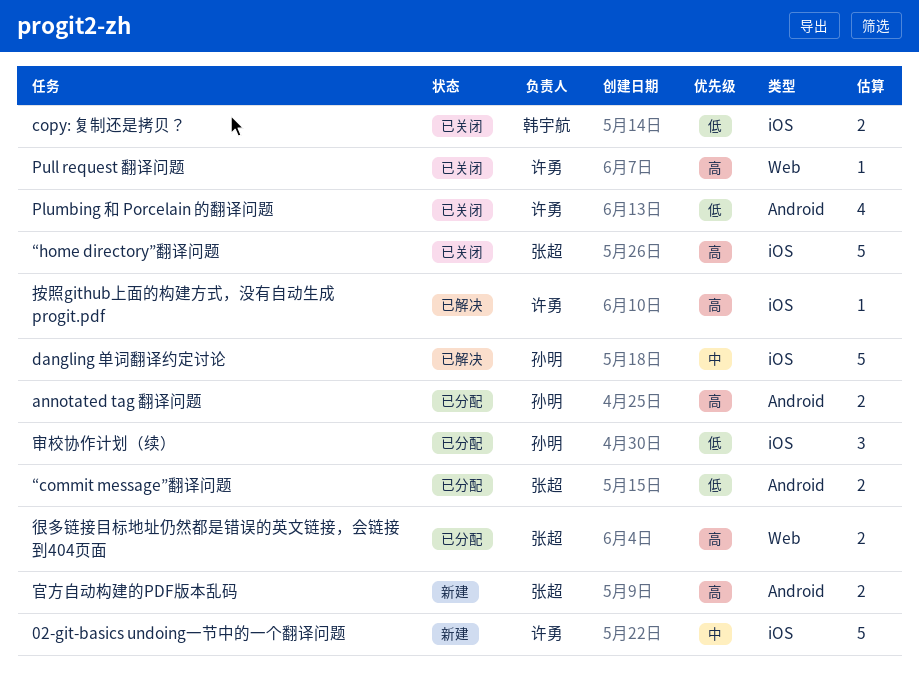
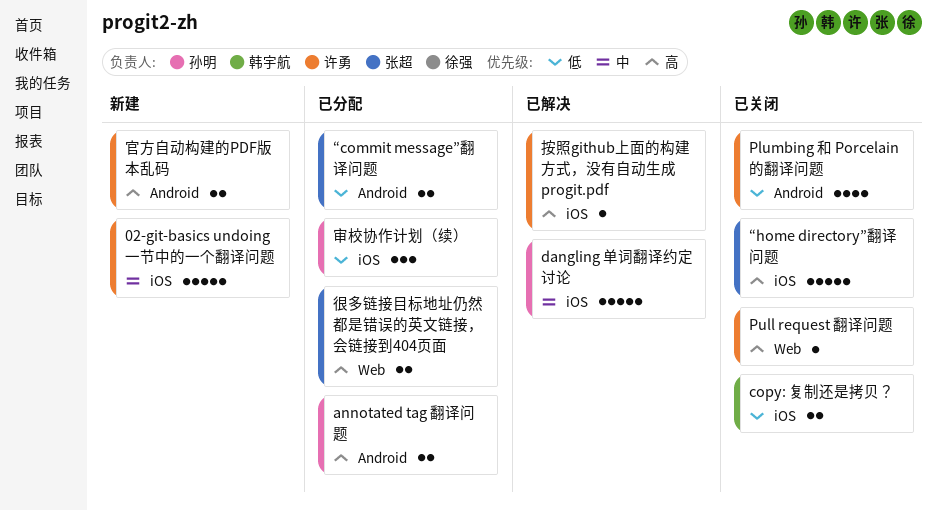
官方自动构建的PDF版本乱码, owner: 张超 -> 许勇

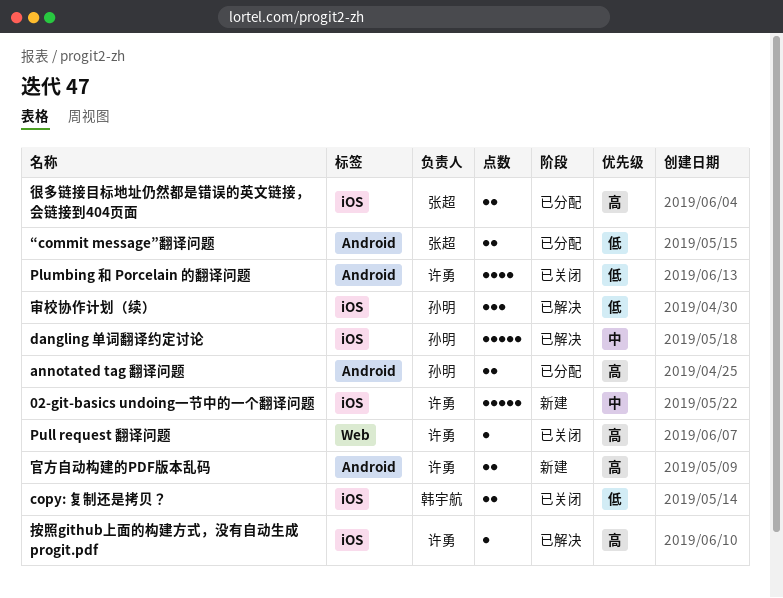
“home directory”翻译问题: present -> none
审校协作计划（续）, status: 已分配 -> 已解决
很多链接目标地址仍然都是错误的英文链接，会链接到404页面, label: Web -> iOS

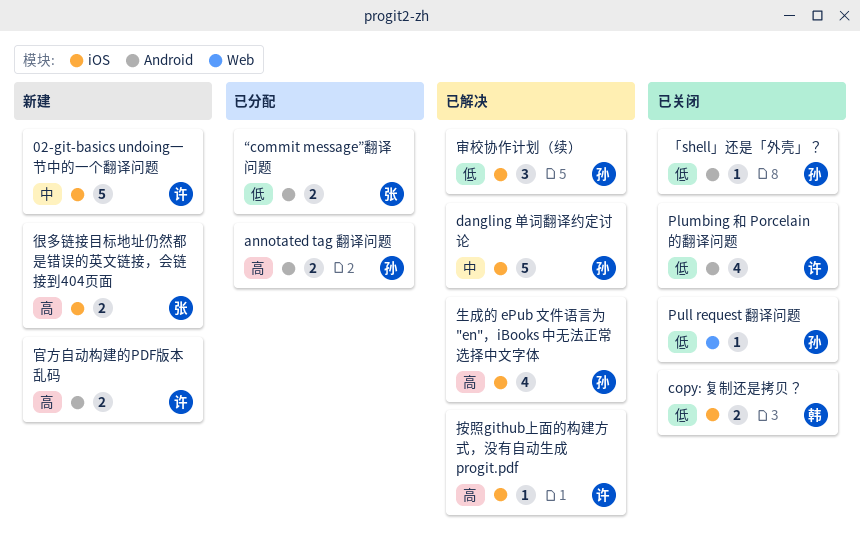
Pull request 翻译问题, owner: 许勇 -> 孙明
Pull request 翻译问题, priority: 高 -> 低
「shell」还是「外壳」？: none -> present
很多链接目标地址仍然都是错误的英文链接，会链接到404页面, status: 已分配 -> 新建
生成的 ePub 文件语言为 "en"，iBooks 中无法正常选择中文字体: none -> present

